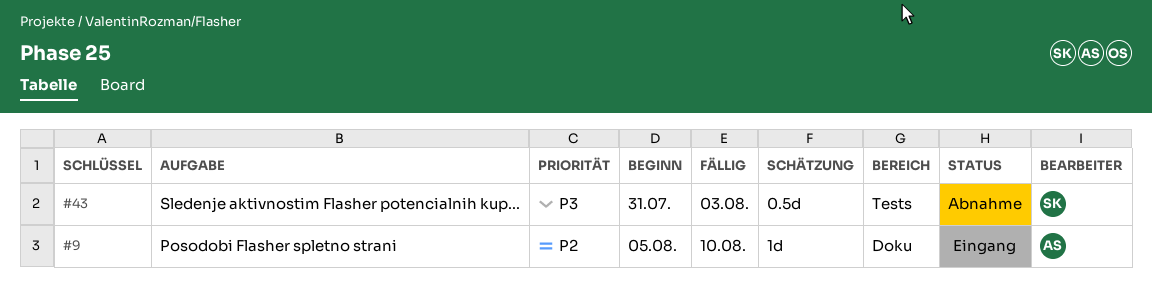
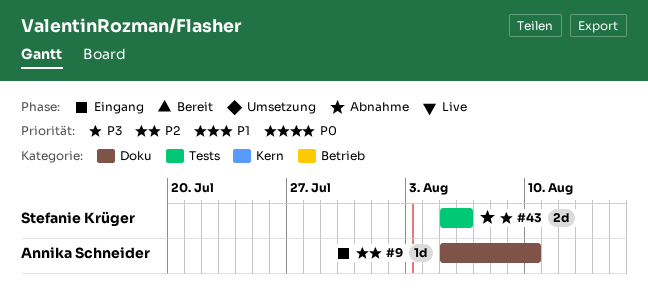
#43, estimate: 0.5d -> 2d
#43, start: Jul 31 -> Aug 5
#43, due: Aug 3 -> Aug 6

